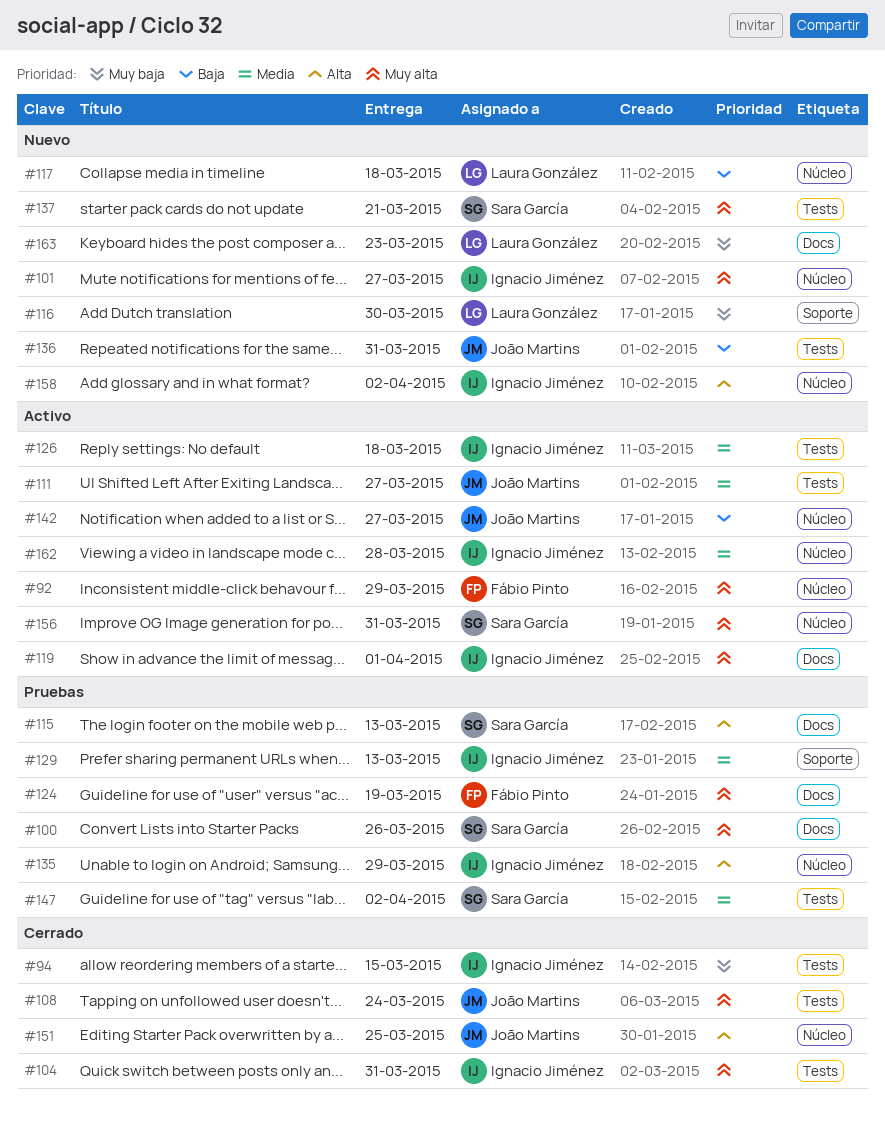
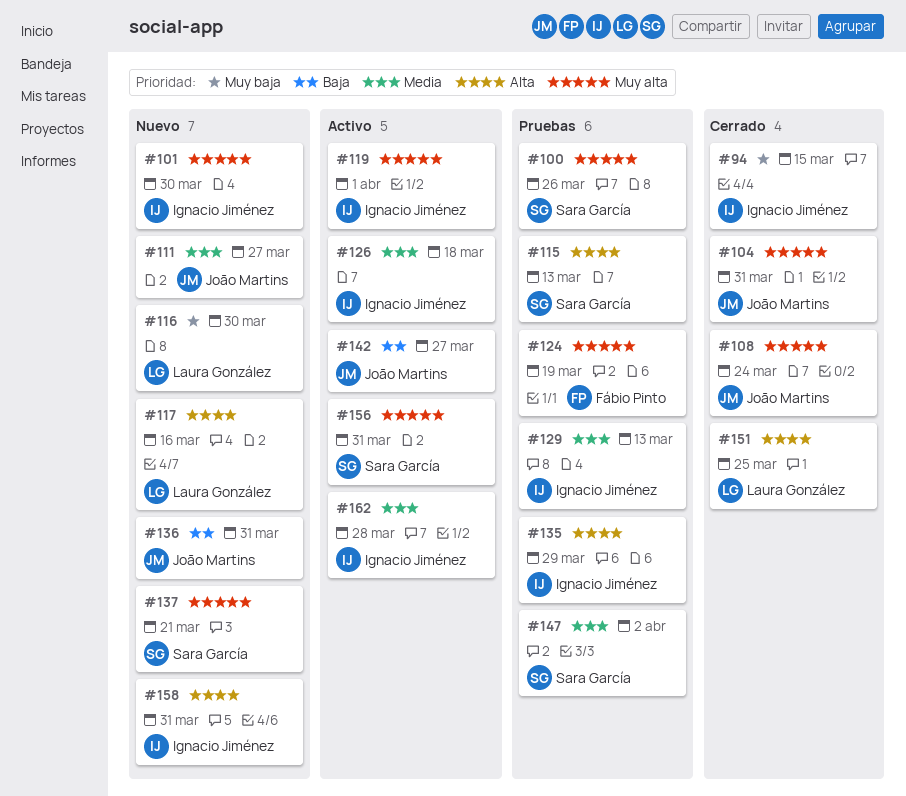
#92: present -> none
#101, due: Mar 27 -> Mar 30
#104, owner: Ignacio Jiménez -> João Martins
#111, status: Activo -> Nuevo
#117, priority: Baja -> Alta
#117, due: Mar 18 -> Mar 16
#151, owner: João Martins -> Laura González
#158, due: Apr 2 -> Mar 31
#163: present -> none

